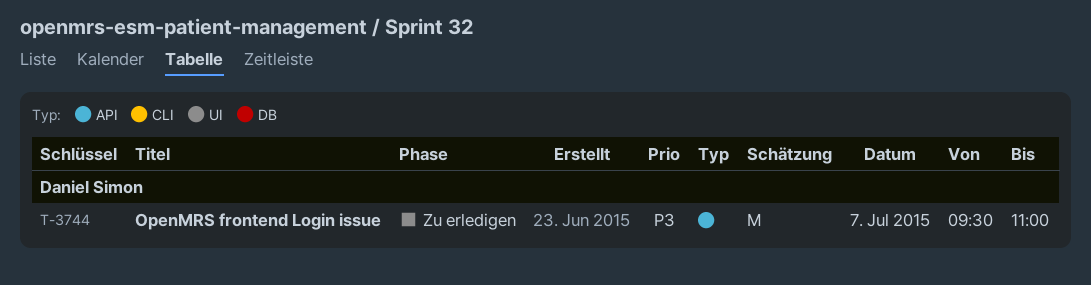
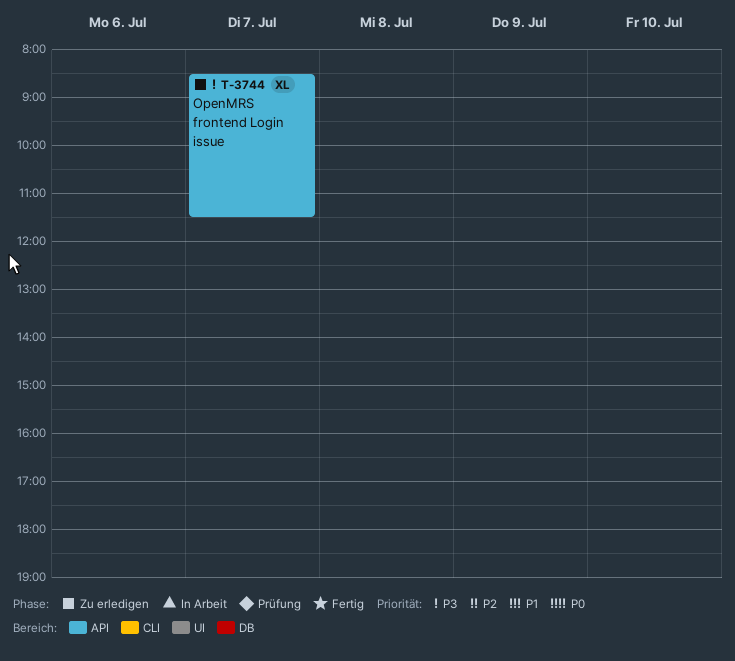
T-3744, estimate: M -> XL
T-3744, begins: 09:30 -> 08:30
T-3744, ends: 11:00 -> 11:30

